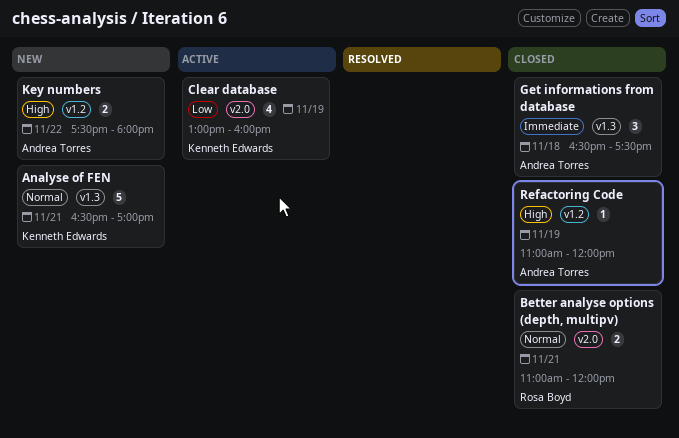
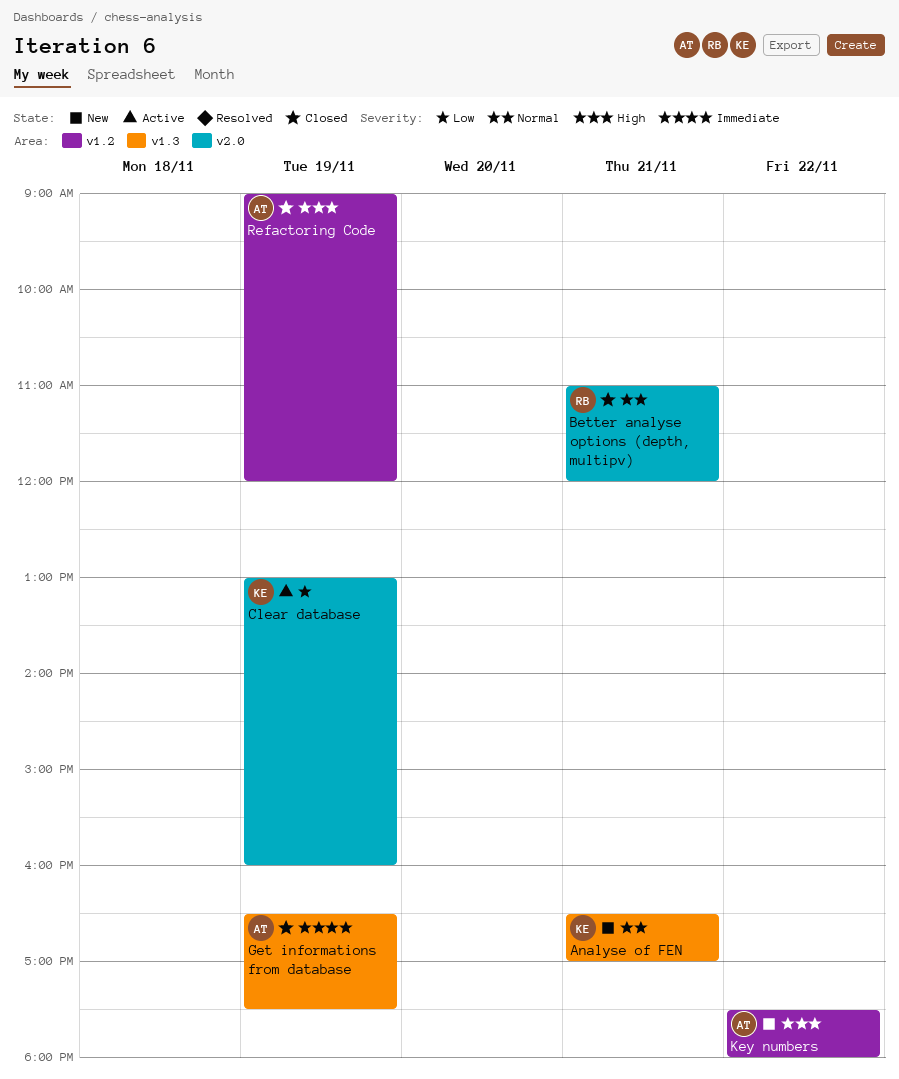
Get informations from database, day: Nov 18 -> Nov 19
Refactoring Code, begins: 11:00 -> 09:00

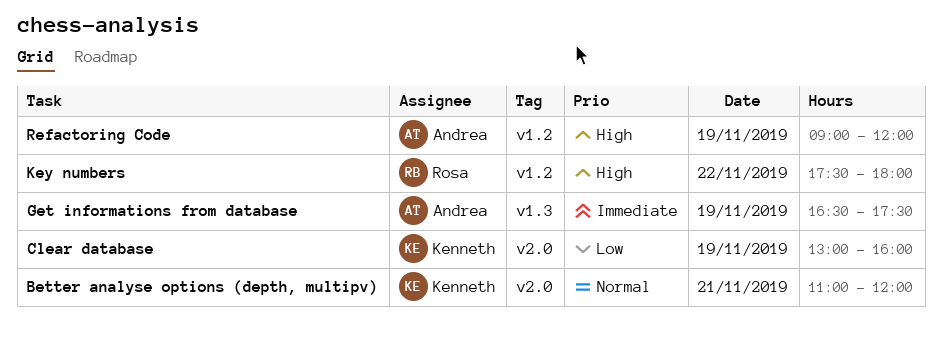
Analyse of FEN: present -> none
Better analyse options (depth, multipv), owner: Rosa -> Kenneth
Key numbers, owner: Andrea -> Rosa

